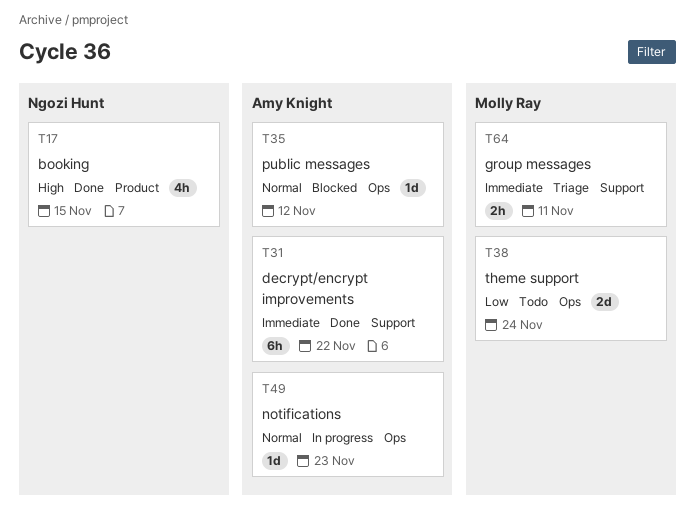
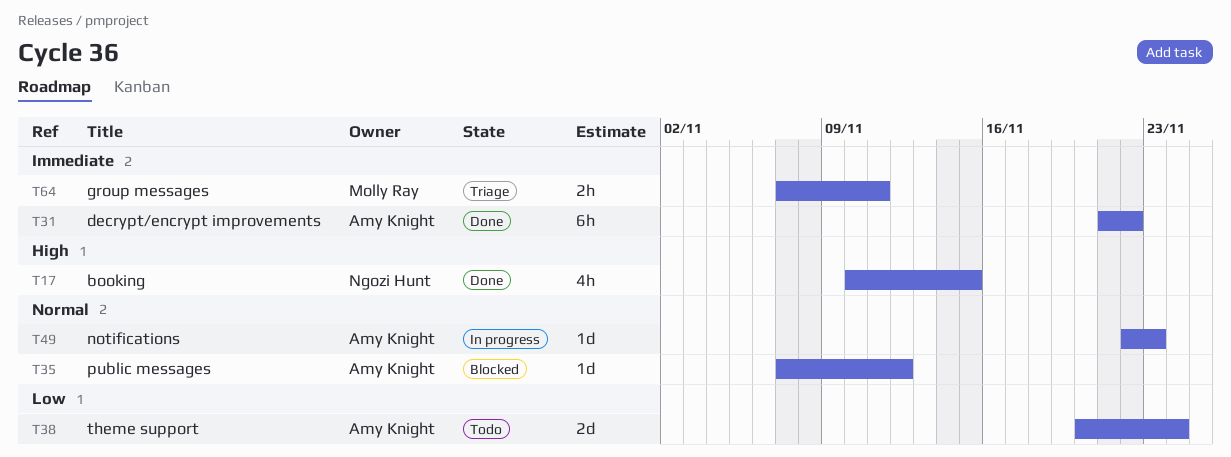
T38, owner: Molly Ray -> Amy Knight

